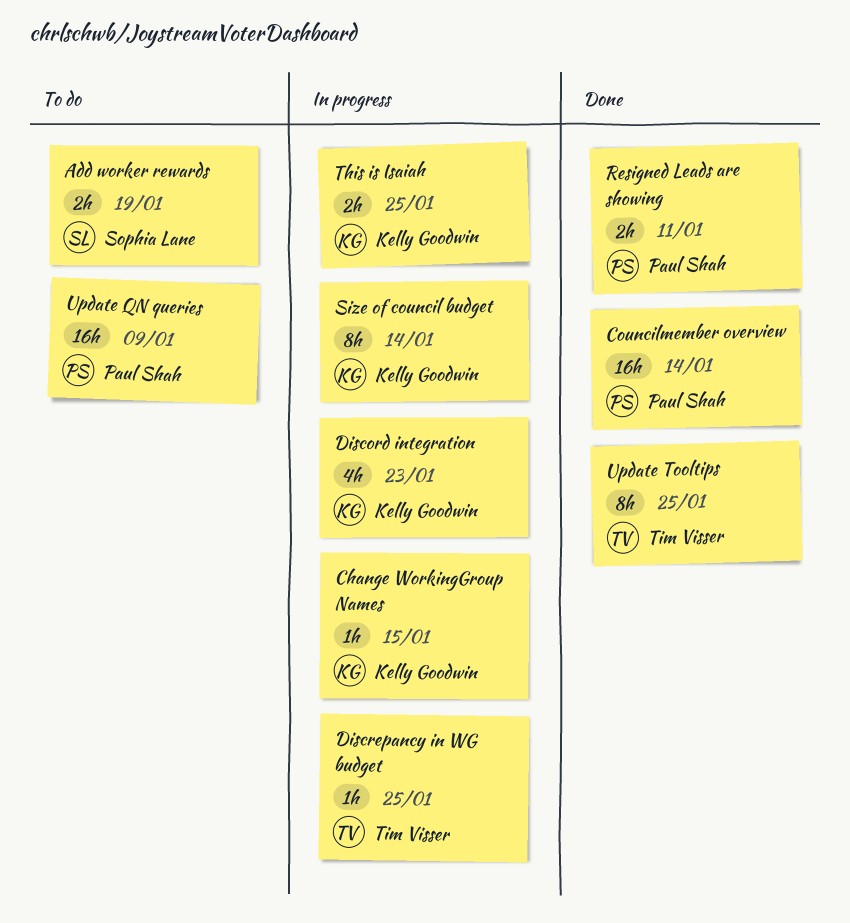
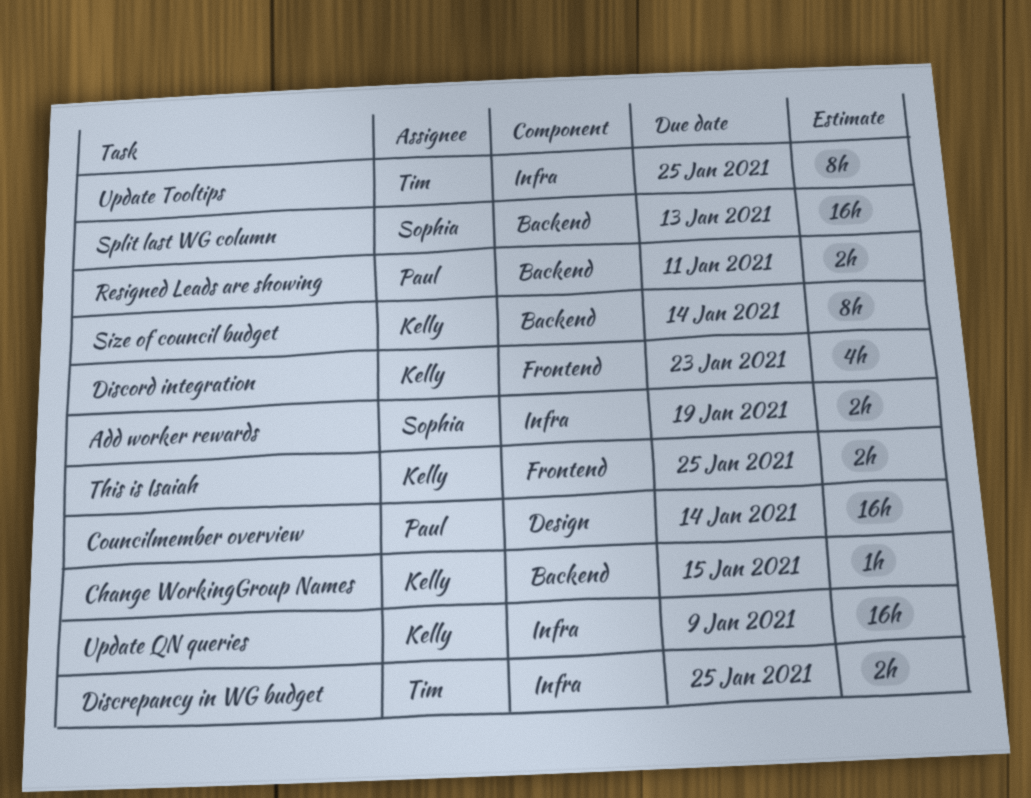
Discrepancy in WG budget, estimate: 1h -> 2h
Split last WG column: none -> present
Update QN queries, owner: Paul Shah -> Kelly Goodwin

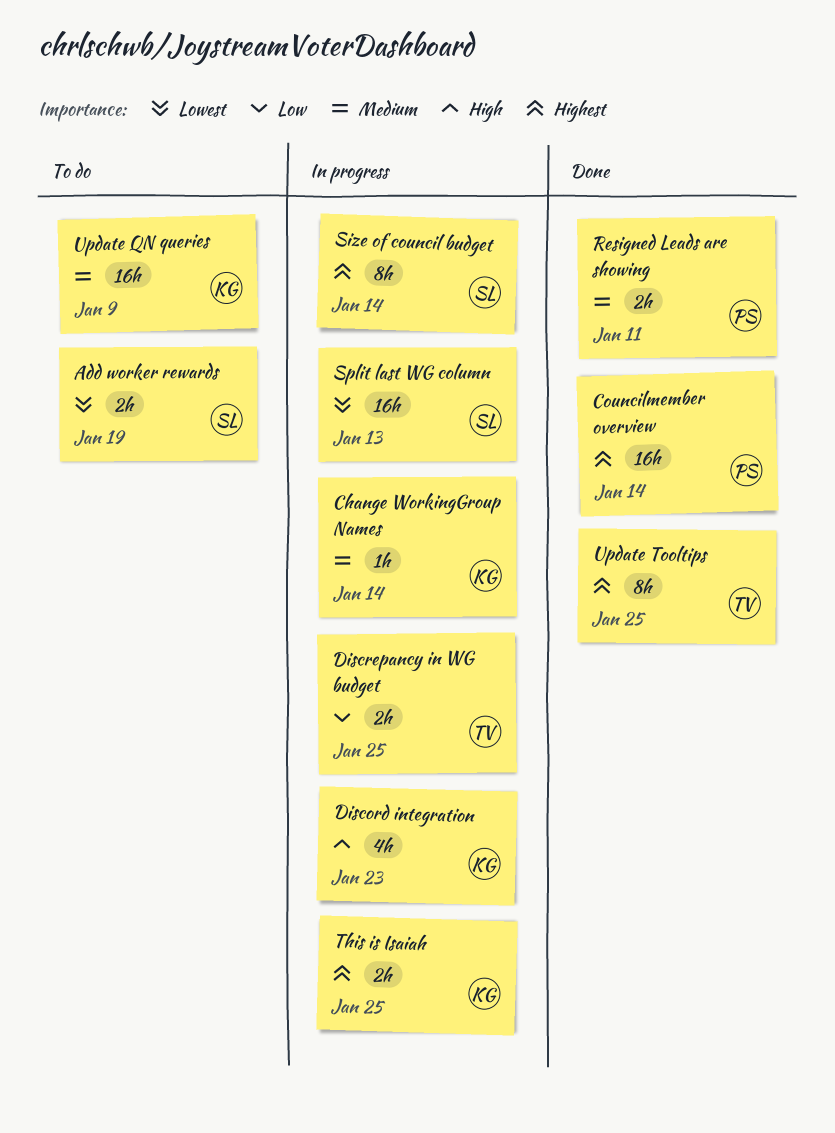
Change WorkingGroup Names, due: Jan 15 -> Jan 14
Size of council budget, owner: Kelly -> Sophia

